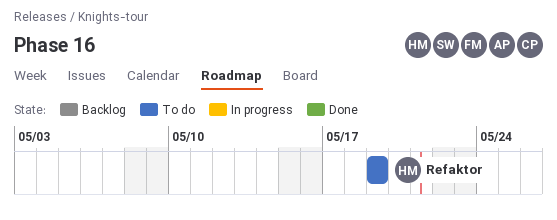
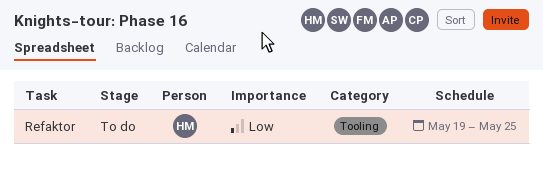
Refaktor, due: May 19 -> May 25

